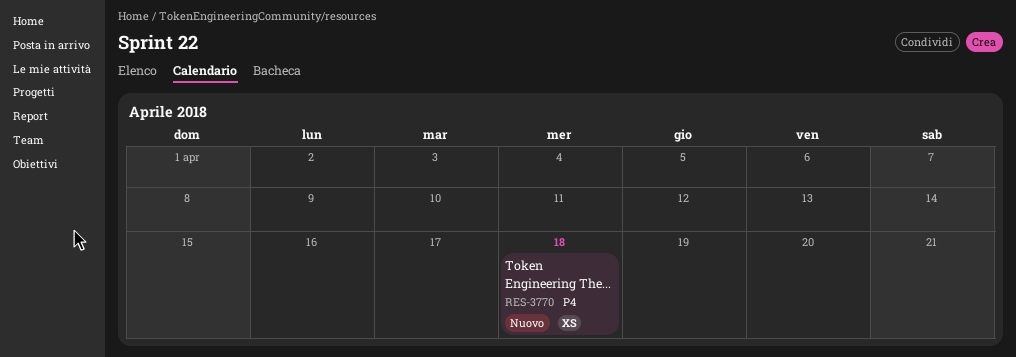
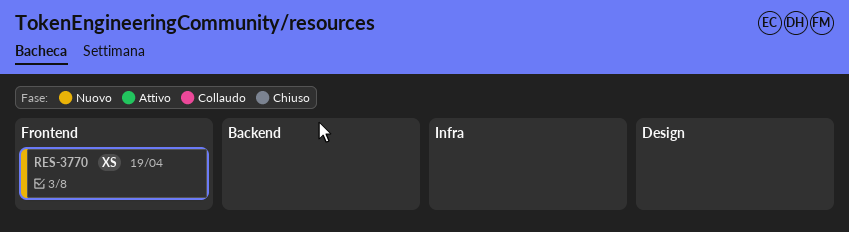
RES-3770, due: Apr 18 -> Apr 19

